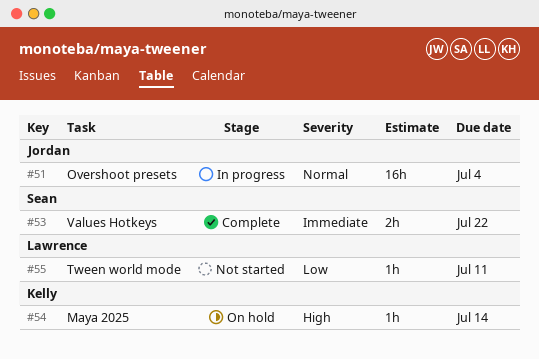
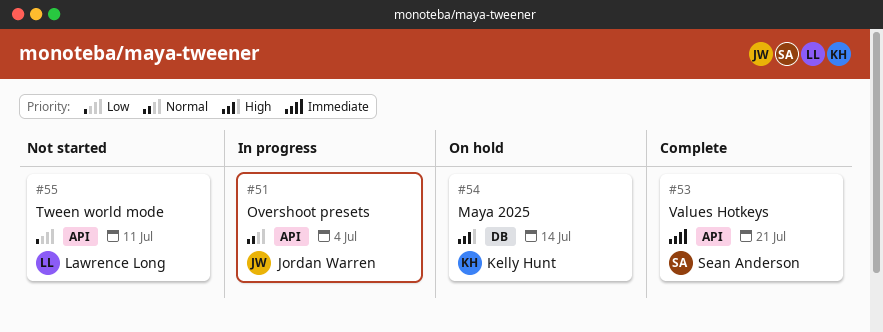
#53, due: Jul 22 -> Jul 21

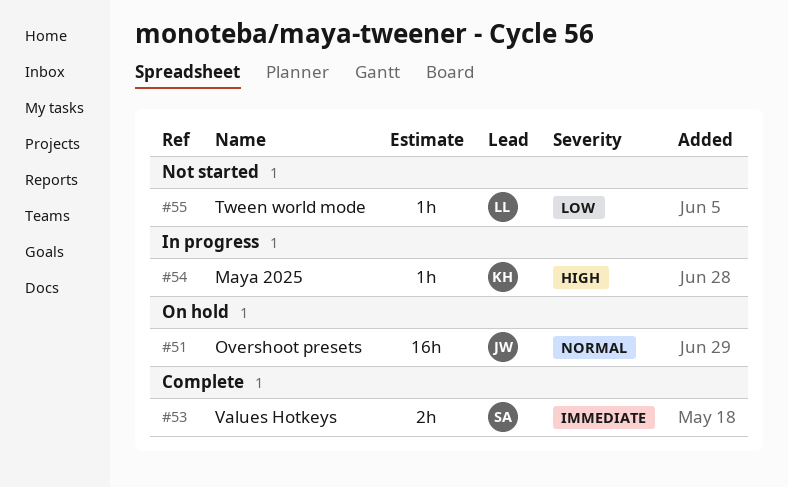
#51, status: In progress -> On hold
#54, status: On hold -> In progress

